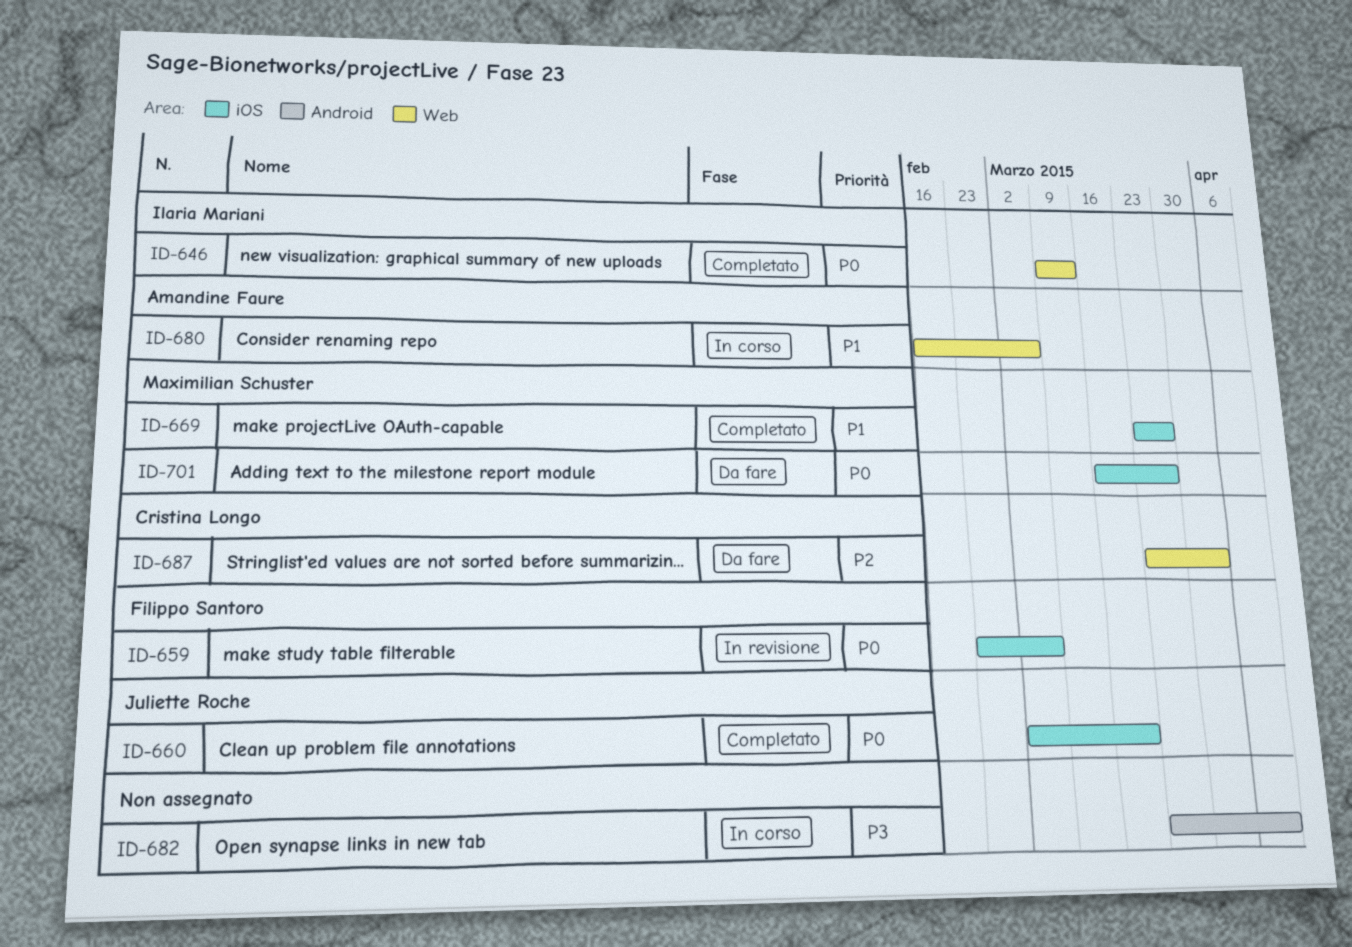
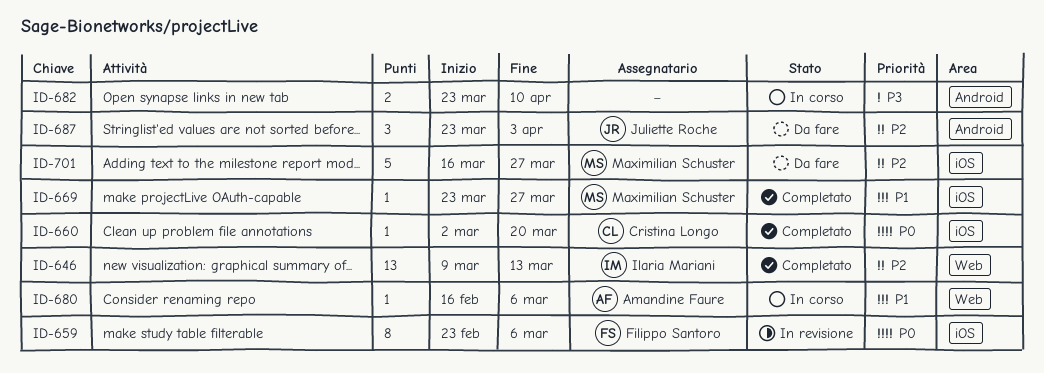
ID-646, priority: P0 -> P2
ID-660, owner: Juliette Roche -> Cristina Longo
ID-687, owner: Cristina Longo -> Juliette Roche
ID-687, label: Web -> Android
ID-701, priority: P0 -> P2

